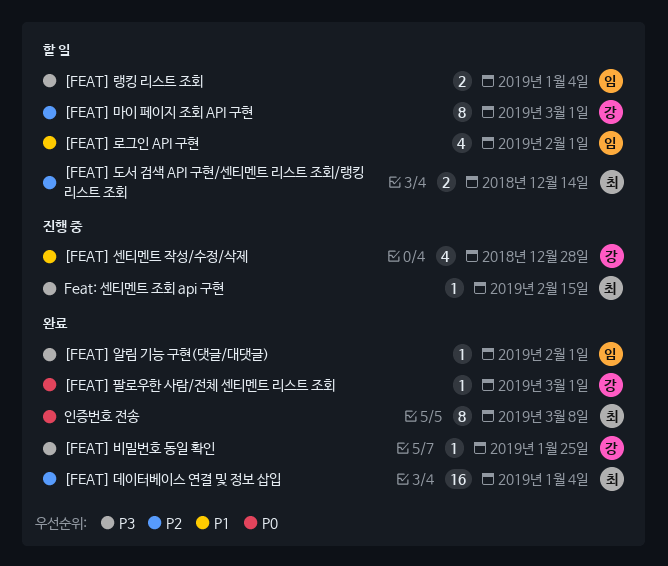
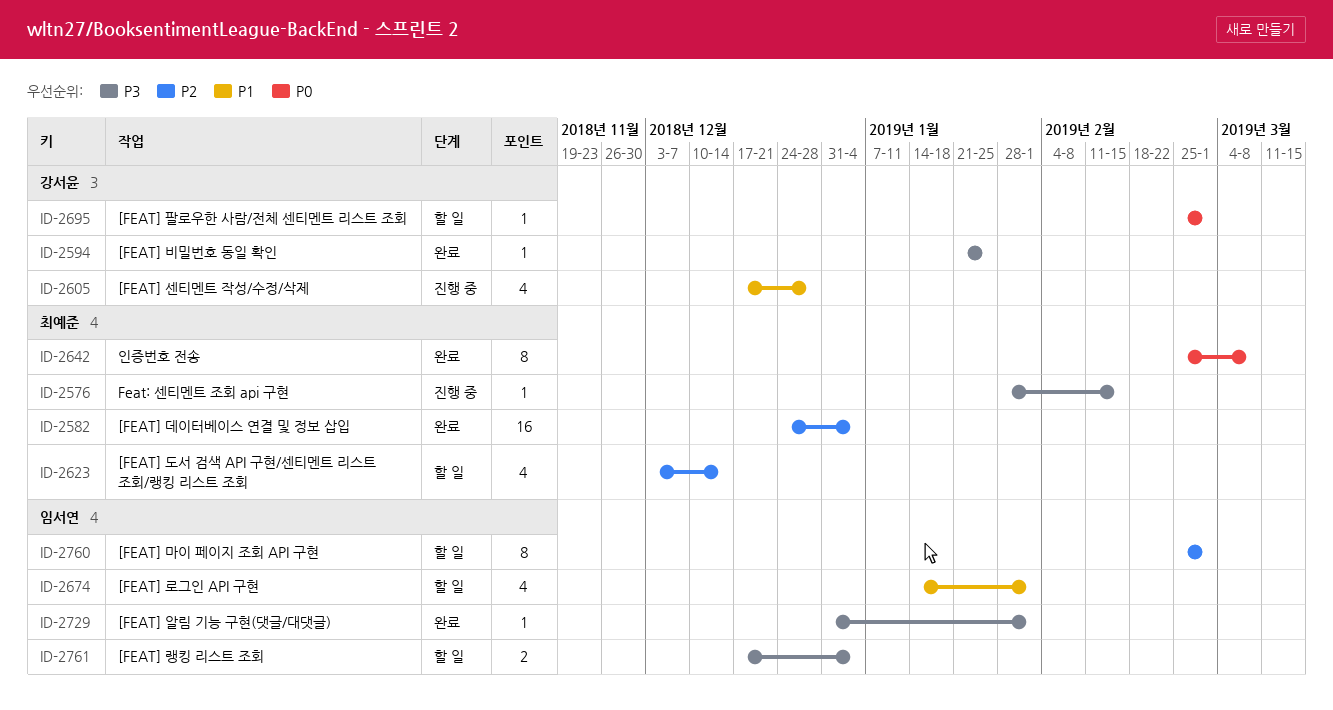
[FEAT] 도서 검색 API 구현/센티멘트 리스트 조회/랭킹 리스트 조회, estimate: 2 -> 4
[FEAT] 마이 페이지 조회 API 구현, owner: 강서윤 -> 임서연
[FEAT] 팔로우한 사람/전체 센티멘트 리스트 조회, status: 완료 -> 할 일

